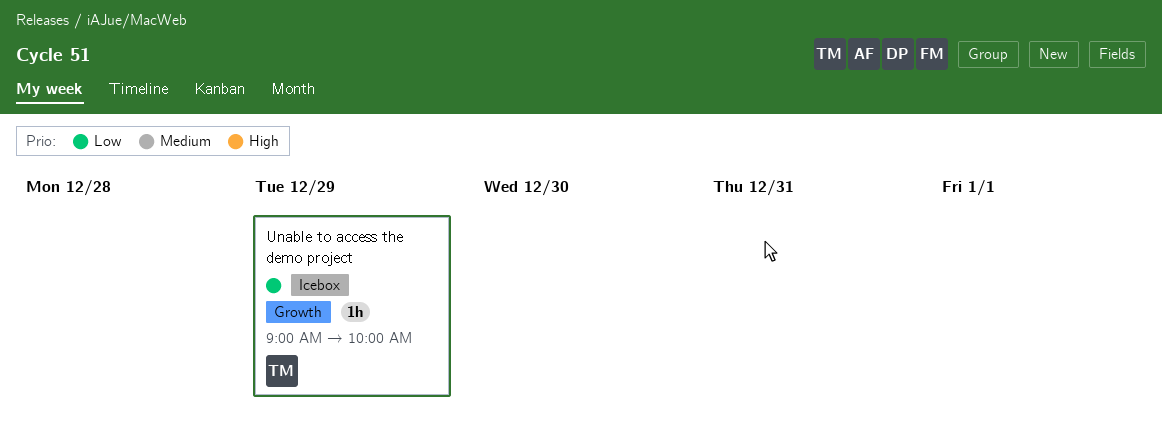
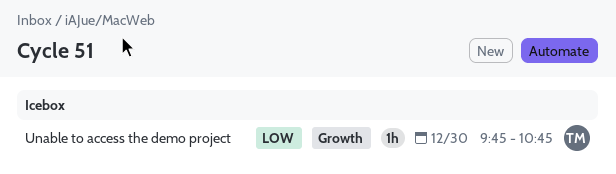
Unable to access the demo project, day: Dec 29 -> Dec 30
Unable to access the demo project, begins: 09:00 -> 09:45
Unable to access the demo project, ends: 10:00 -> 10:45

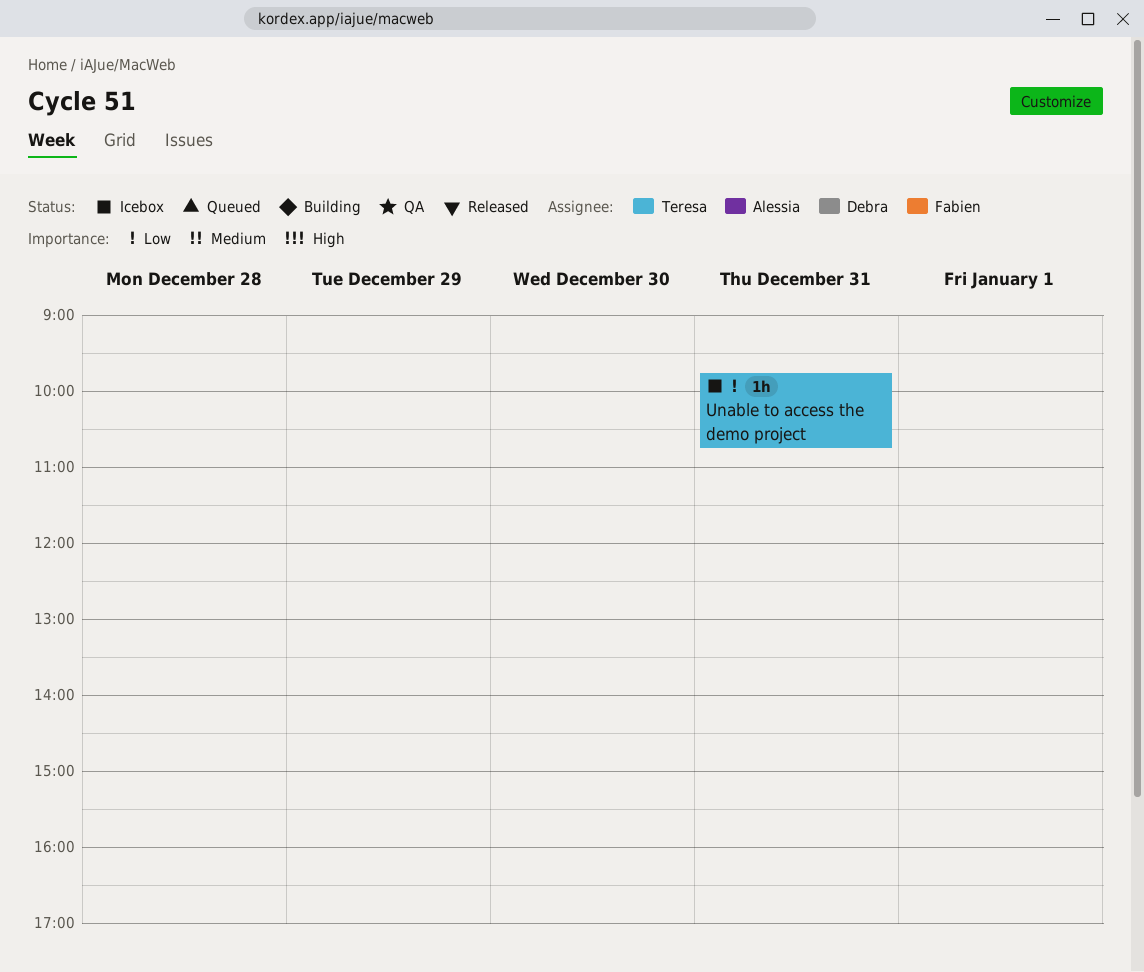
Unable to access the demo project, day: Dec 30 -> Dec 31

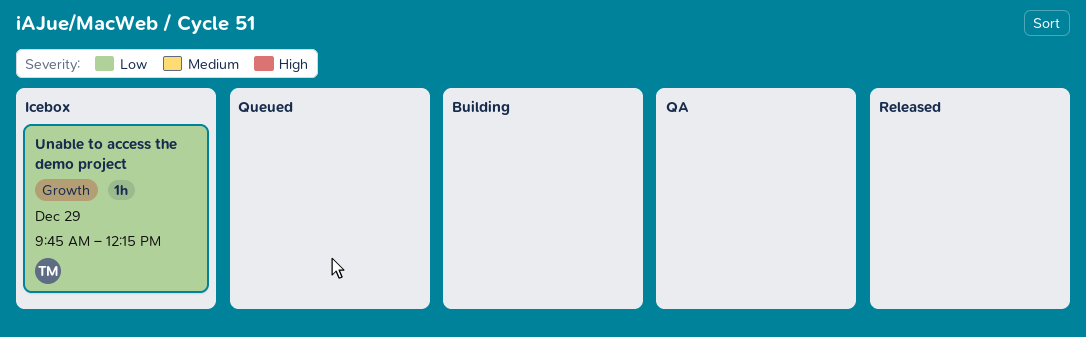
Unable to access the demo project, day: Dec 31 -> Dec 29
Unable to access the demo project, ends: 10:45 -> 12:15

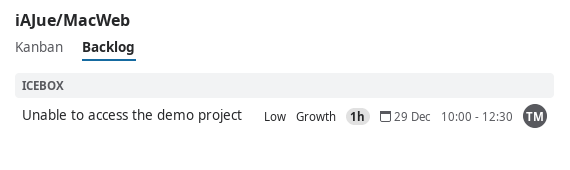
Unable to access the demo project, begins: 09:45 -> 10:00
Unable to access the demo project, ends: 12:15 -> 12:30

